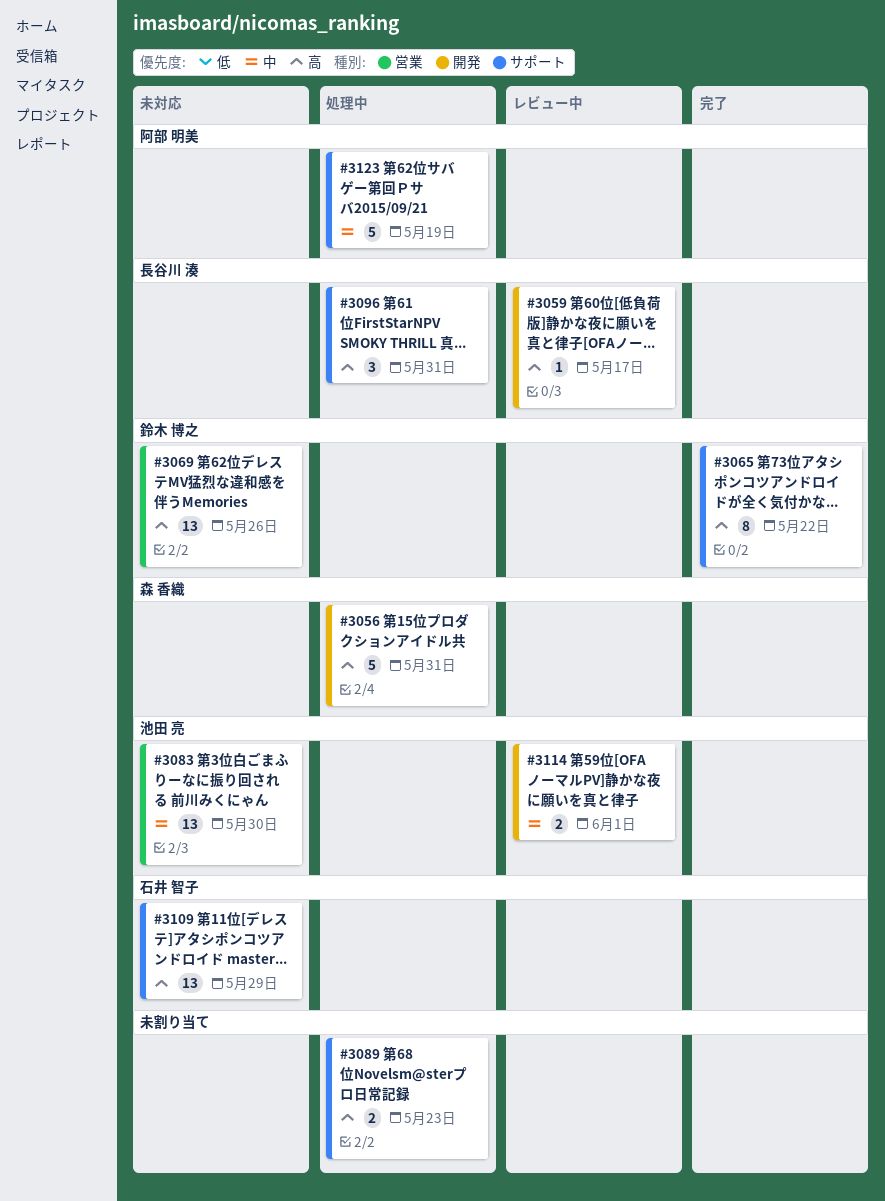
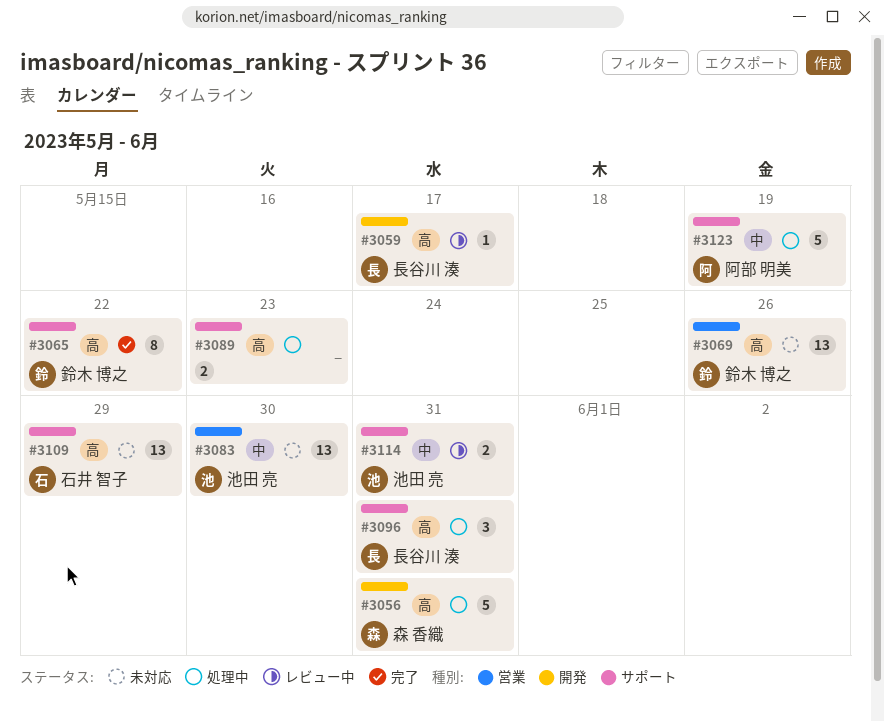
#3114, label: 開発 -> サポート
#3114, due: Jun 1 -> May 31

